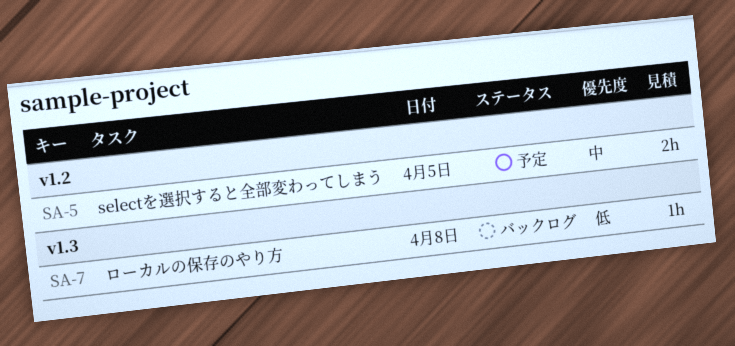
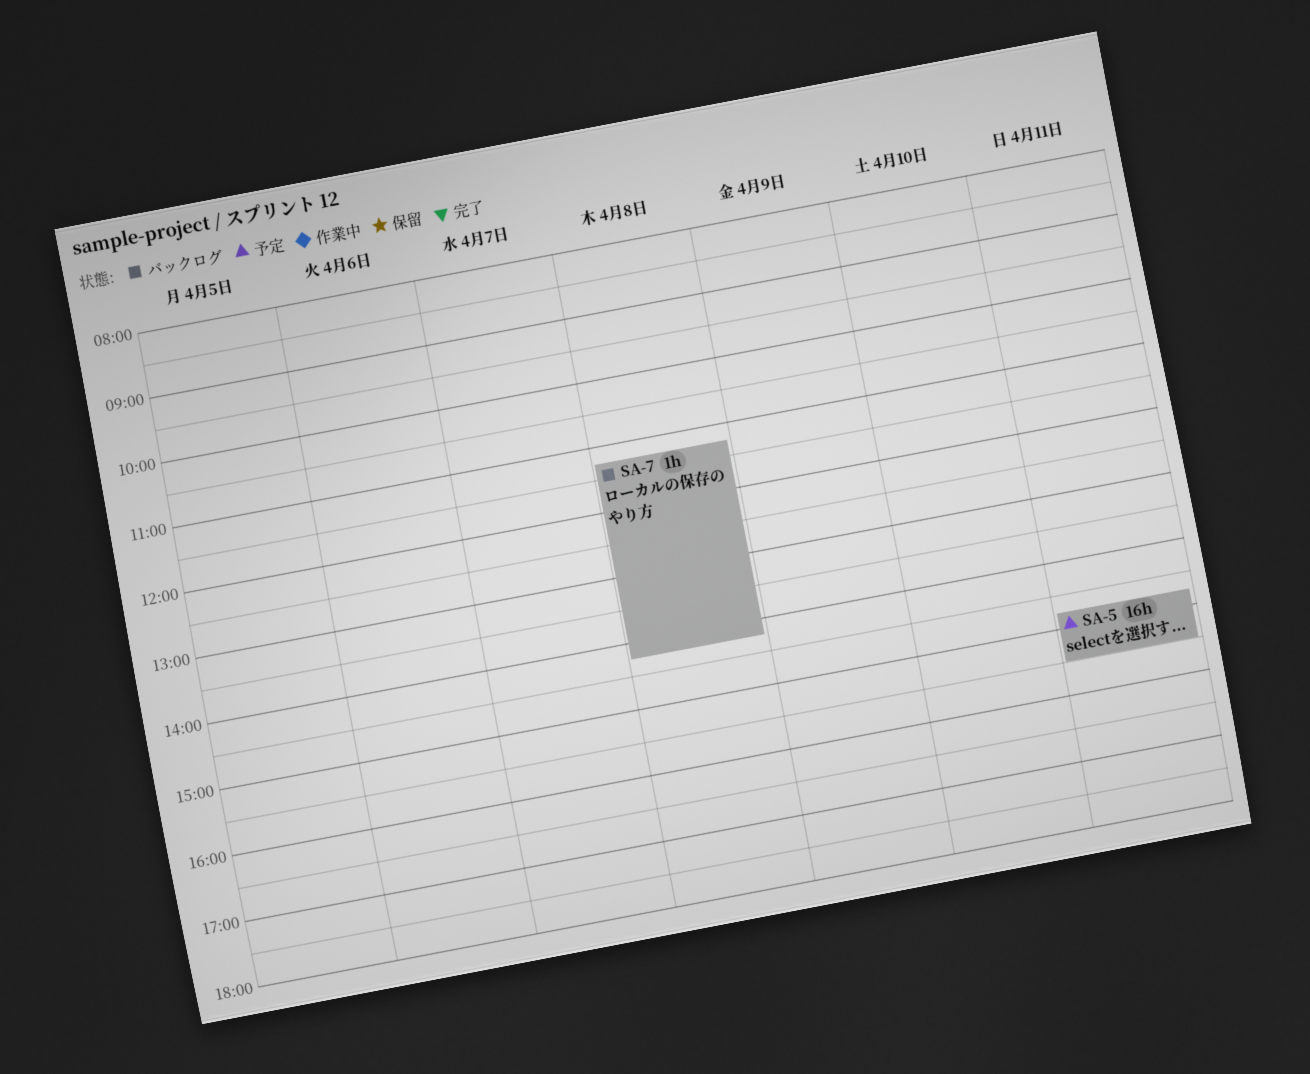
SA-5, estimate: 2h -> 16h
SA-5, day: Apr 5 -> Apr 11

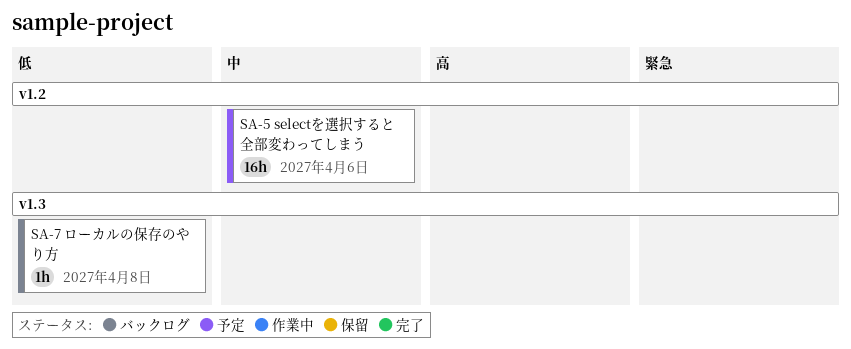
SA-5, day: Apr 11 -> Apr 6

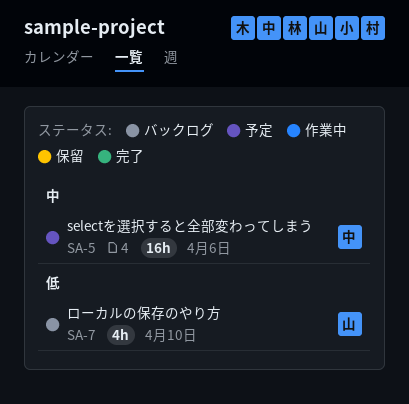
SA-7, estimate: 1h -> 4h
SA-7, day: Apr 8 -> Apr 10

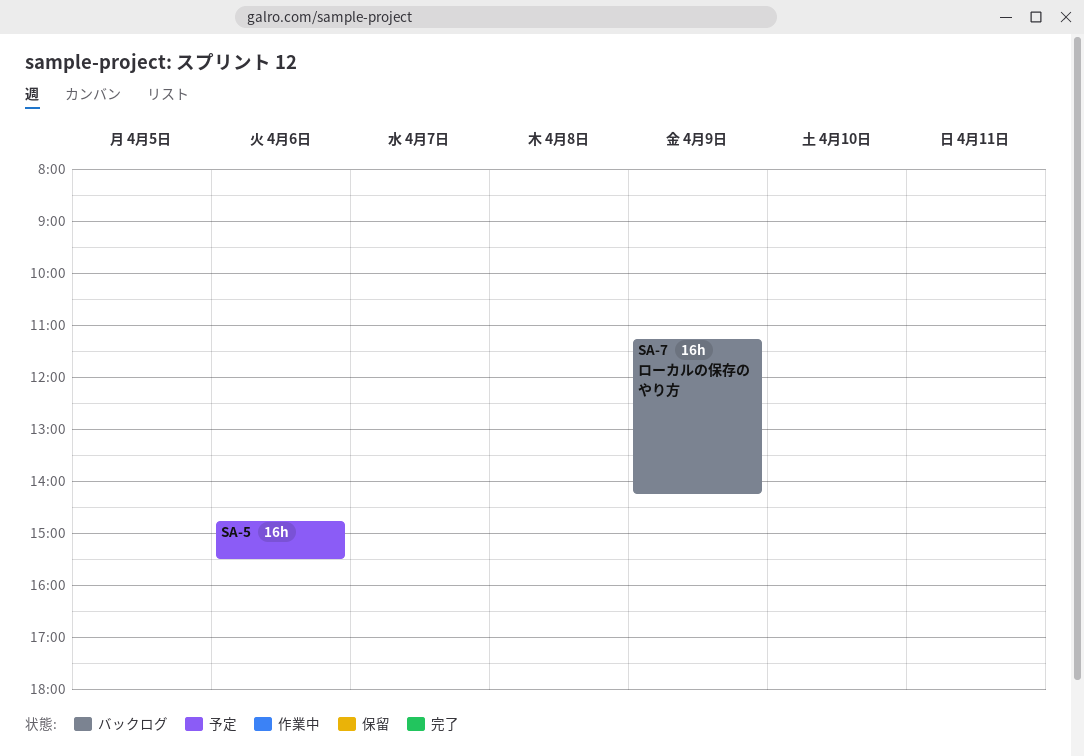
SA-7, estimate: 4h -> 16h
SA-7, day: Apr 10 -> Apr 9

